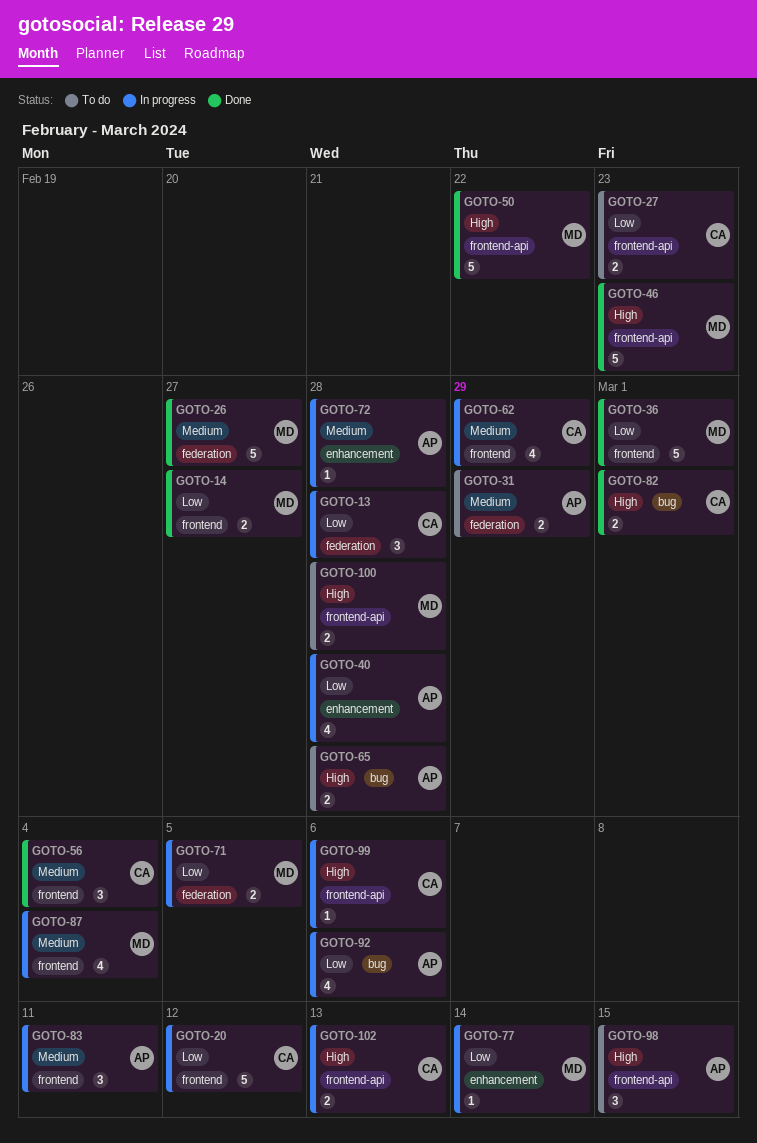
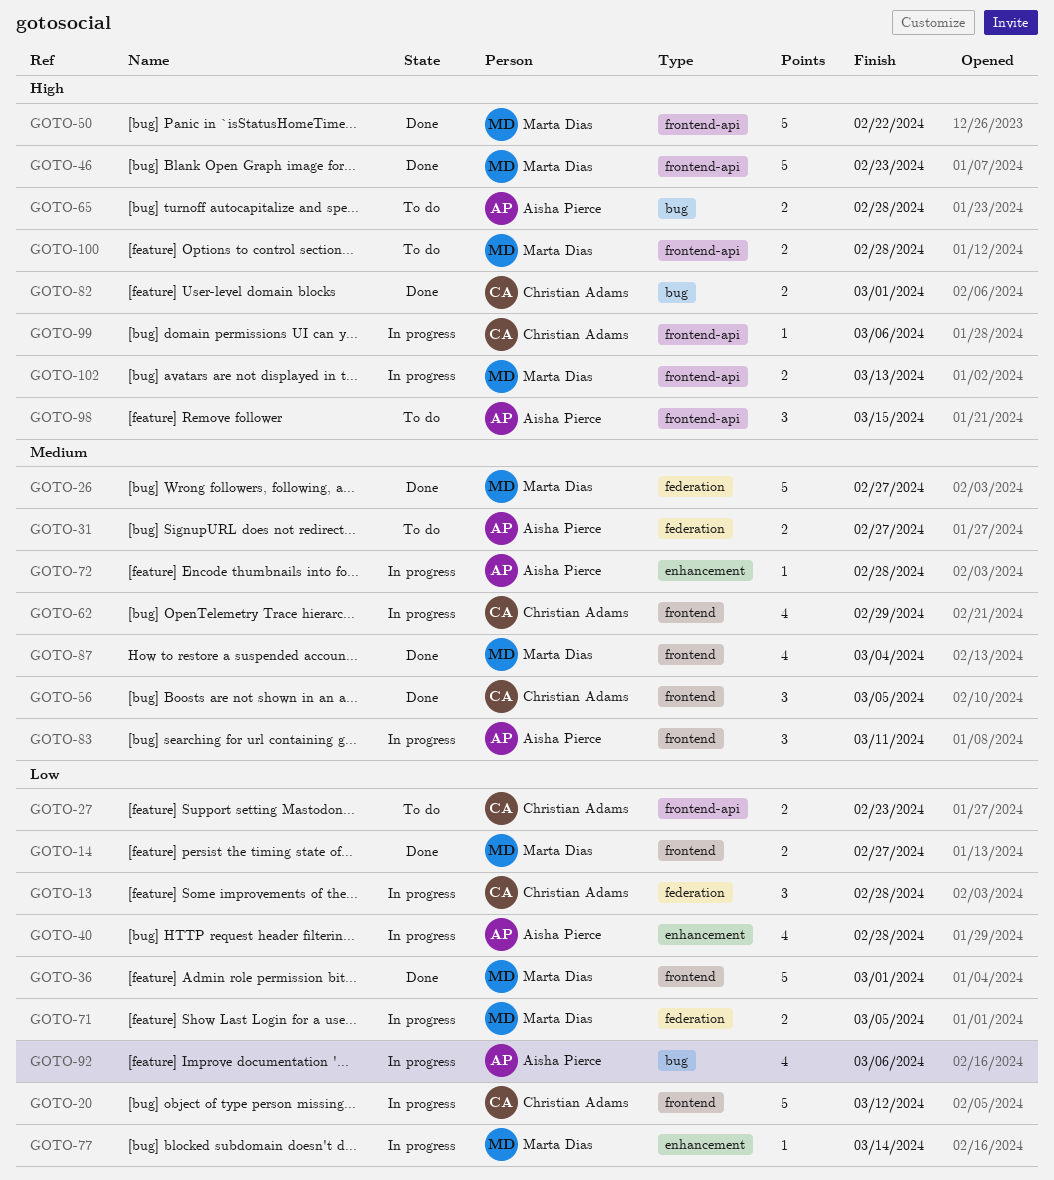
GOTO-31, due: Feb 29 -> Feb 27
GOTO-56, due: Mar 4 -> Mar 5
GOTO-87, status: In progress -> Done
GOTO-102, owner: Christian Adams -> Marta Dias

